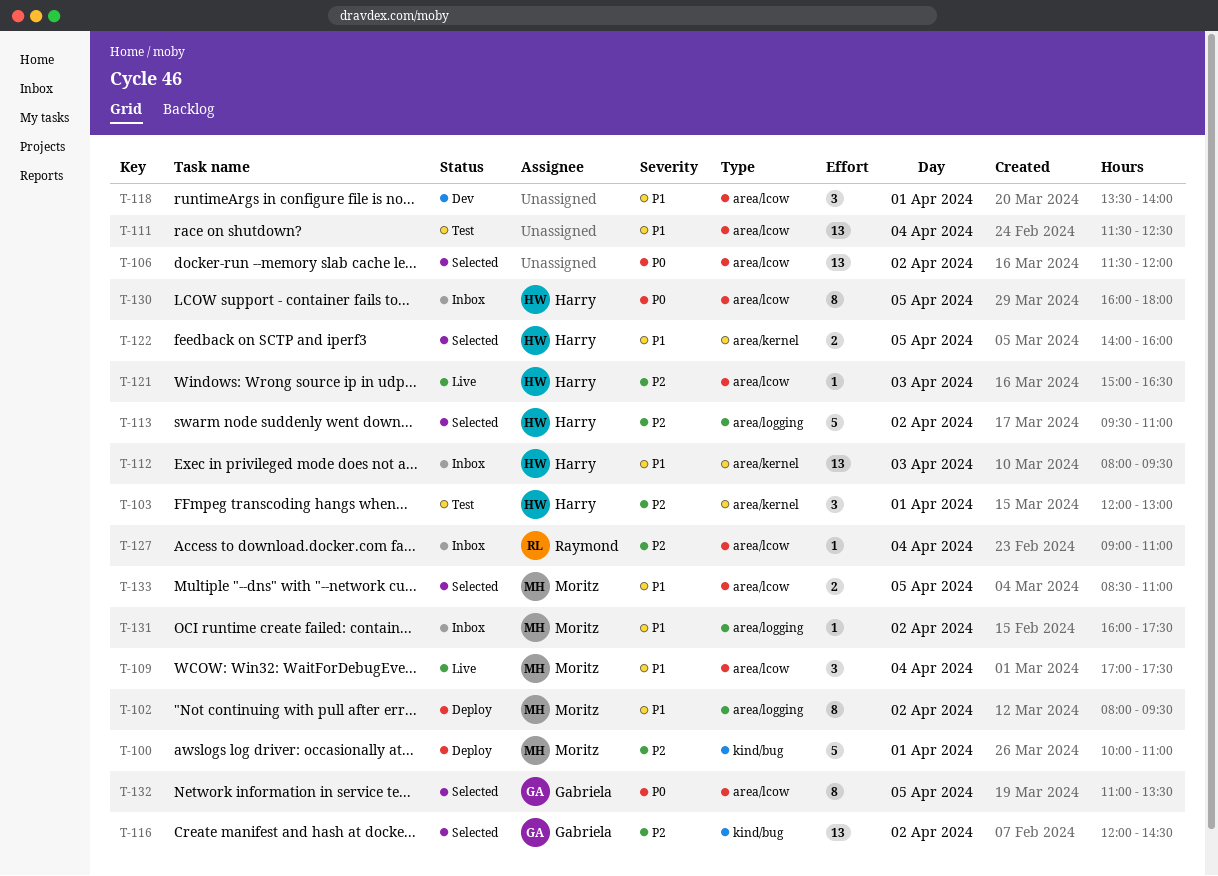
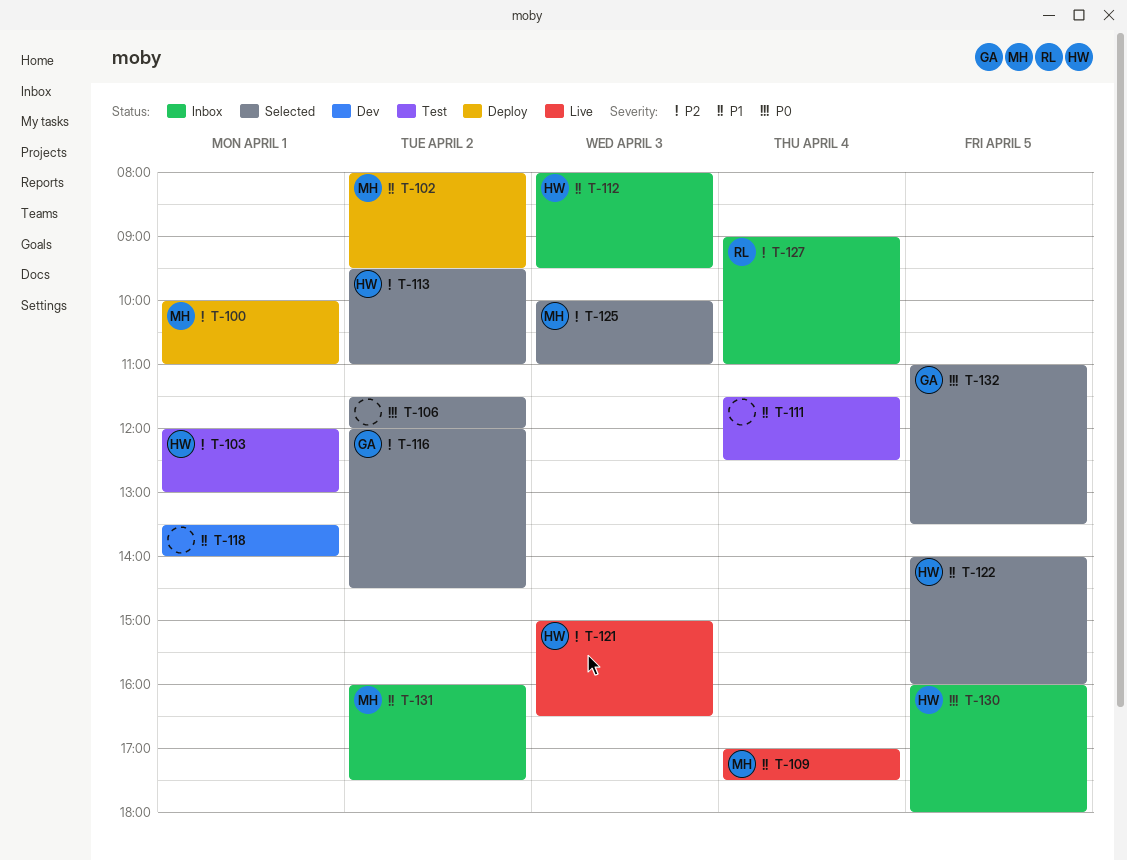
T-125: none -> present
T-133: present -> none

